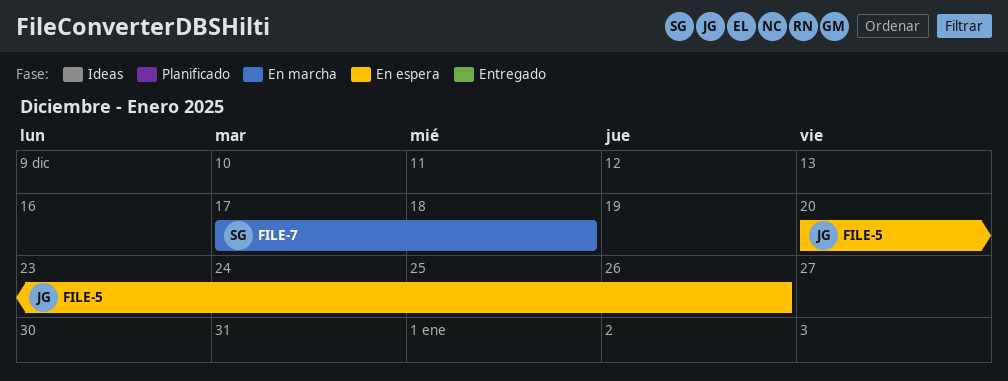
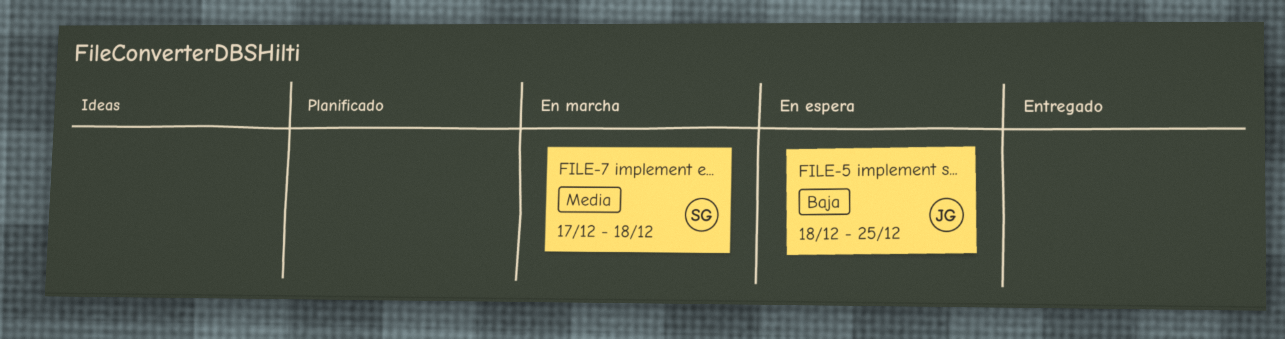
FILE-5, start: Dec 20 -> Dec 18
FILE-5, due: Dec 26 -> Dec 25

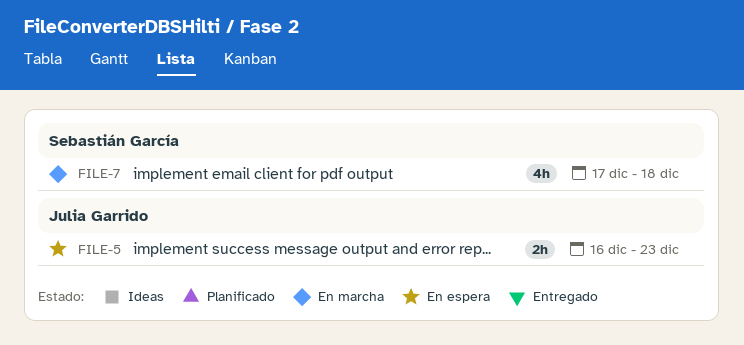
FILE-5, start: Dec 18 -> Dec 16
FILE-5, due: Dec 25 -> Dec 23

